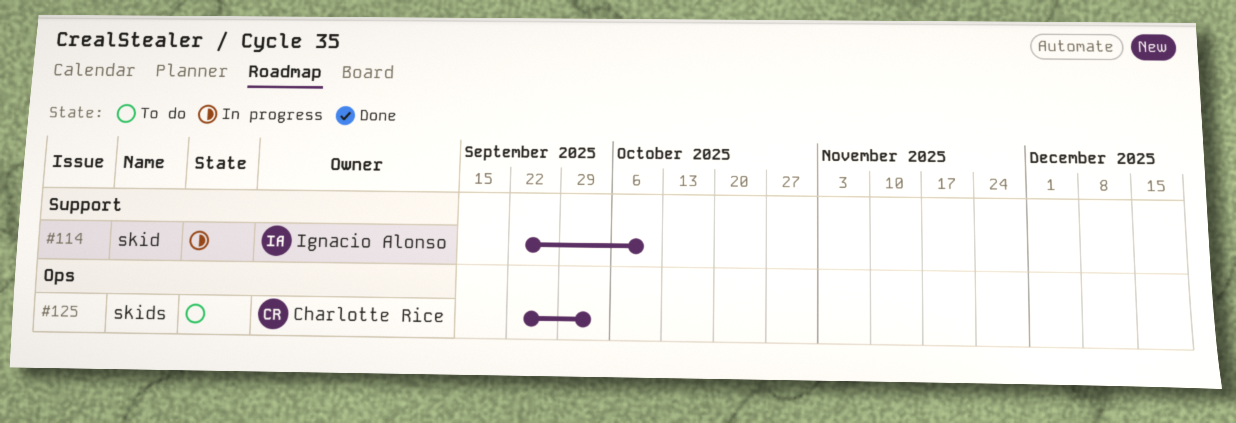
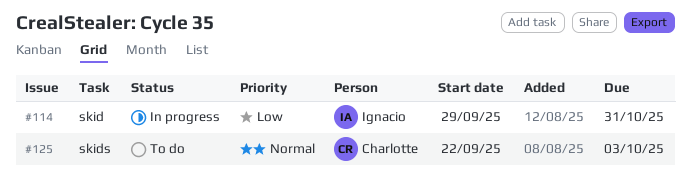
#114, start: Sep 22 -> Sep 29
#114, due: Oct 10 -> Oct 31

